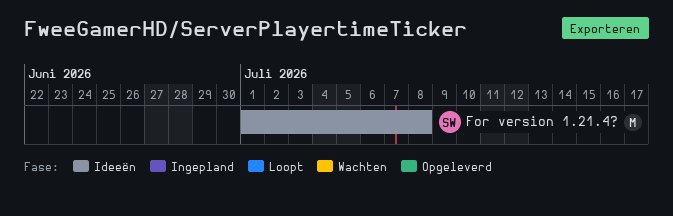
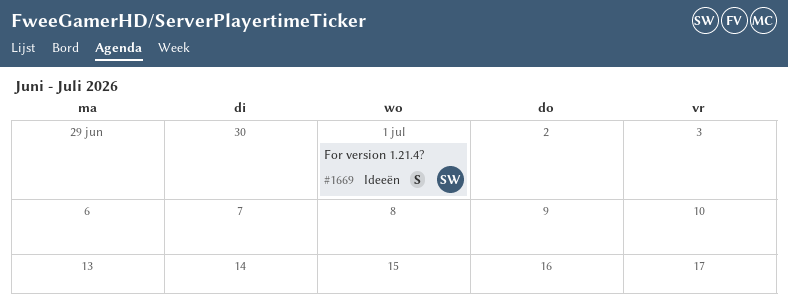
For version 1.21.4?, estimate: M -> S
For version 1.21.4?, due: Jul 8 -> Jul 1

